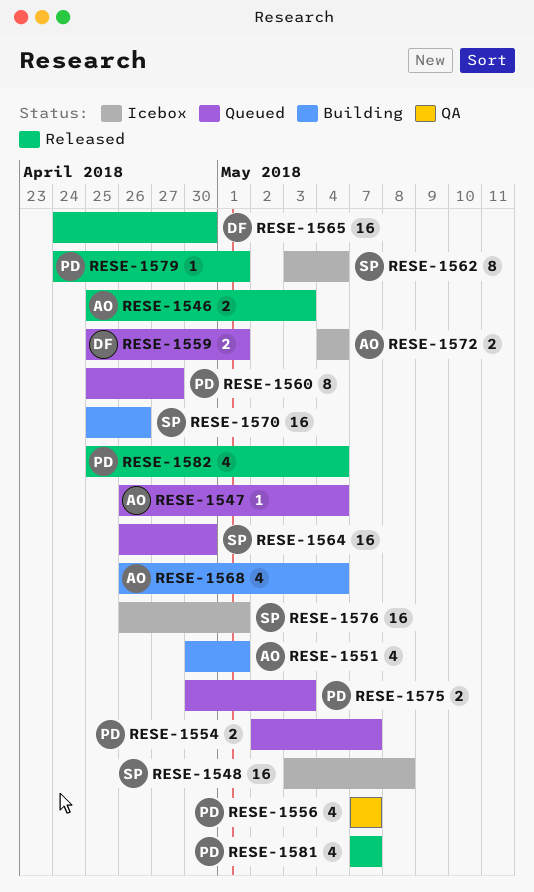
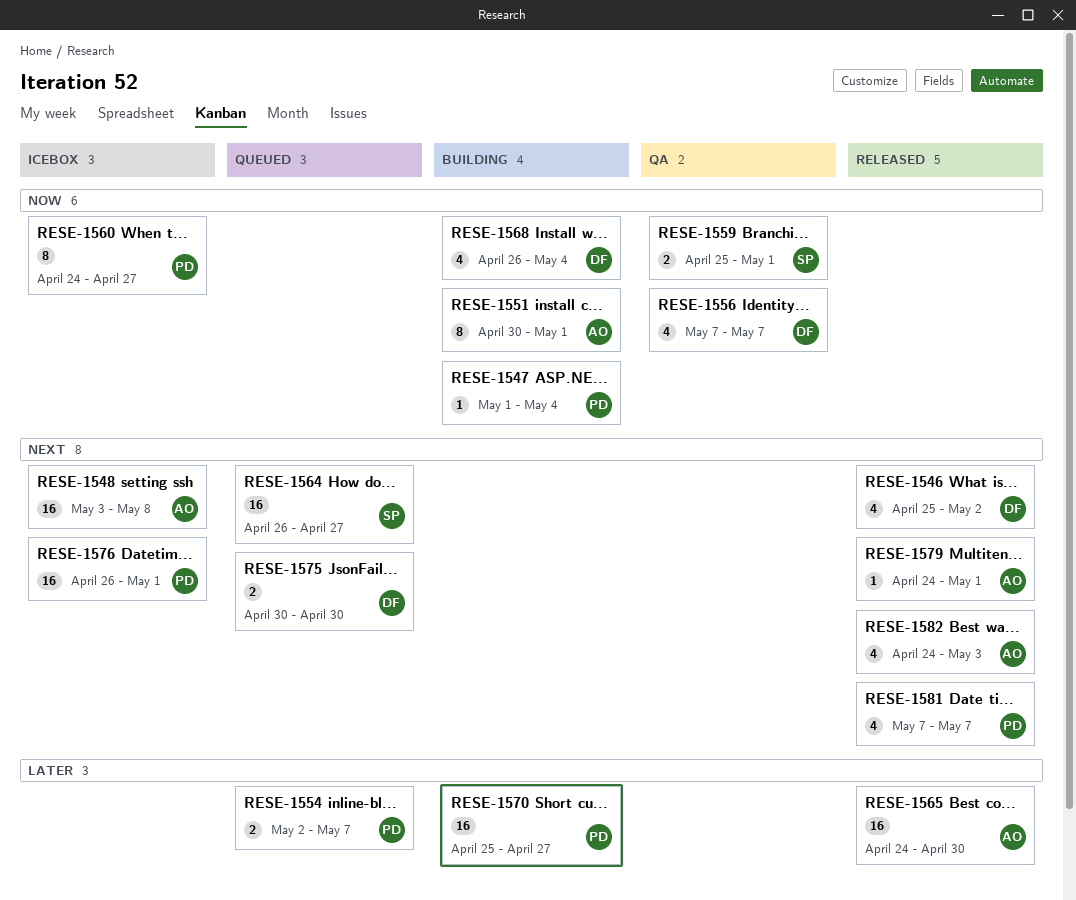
RESE-1546, owner: AO -> DF
RESE-1546, estimate: 2 -> 4
RESE-1546, due: May 3 -> May 2
RESE-1547, status: Queued -> Building
RESE-1547, owner: AO -> PD
RESE-1547, start: Apr 26 -> May 1
RESE-1548, owner: SP -> AO
RESE-1551, estimate: 4 -> 8
RESE-1556, owner: PD -> DF
RESE-1559, status: Queued -> QA
RESE-1559, owner: DF -> SP
RESE-1560, status: Queued -> Icebox
RESE-1560, start: Apr 25 -> Apr 24
RESE-1562: present -> none
RESE-1564, due: Apr 30 -> Apr 27
RESE-1565, owner: DF -> AO
RESE-1568, owner: AO -> DF
RESE-1570, owner: SP -> PD
RESE-1570, due: Apr 26 -> Apr 27
RESE-1572: present -> none
RESE-1575, owner: PD -> DF
RESE-1575, due: May 3 -> Apr 30
RESE-1576, owner: SP -> PD
RESE-1579, owner: PD -> AO
RESE-1582, owner: PD -> AO
RESE-1582, start: Apr 25 -> Apr 24
RESE-1582, due: May 4 -> May 3

